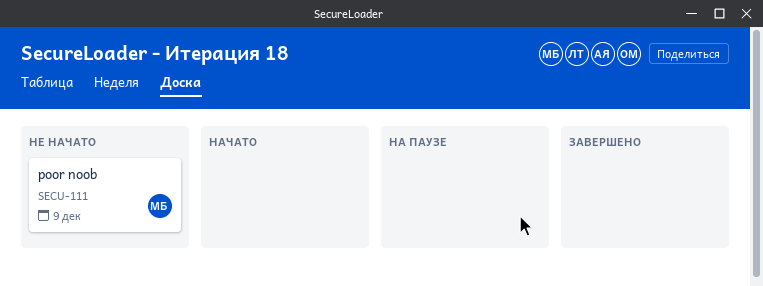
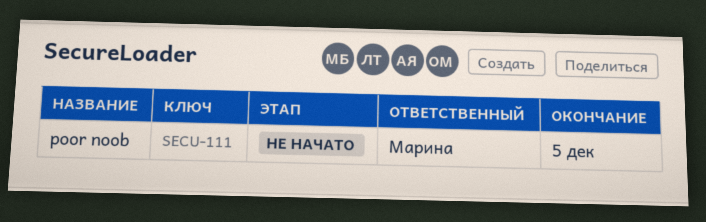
SECU-111, due: Dec 9 -> Dec 5

